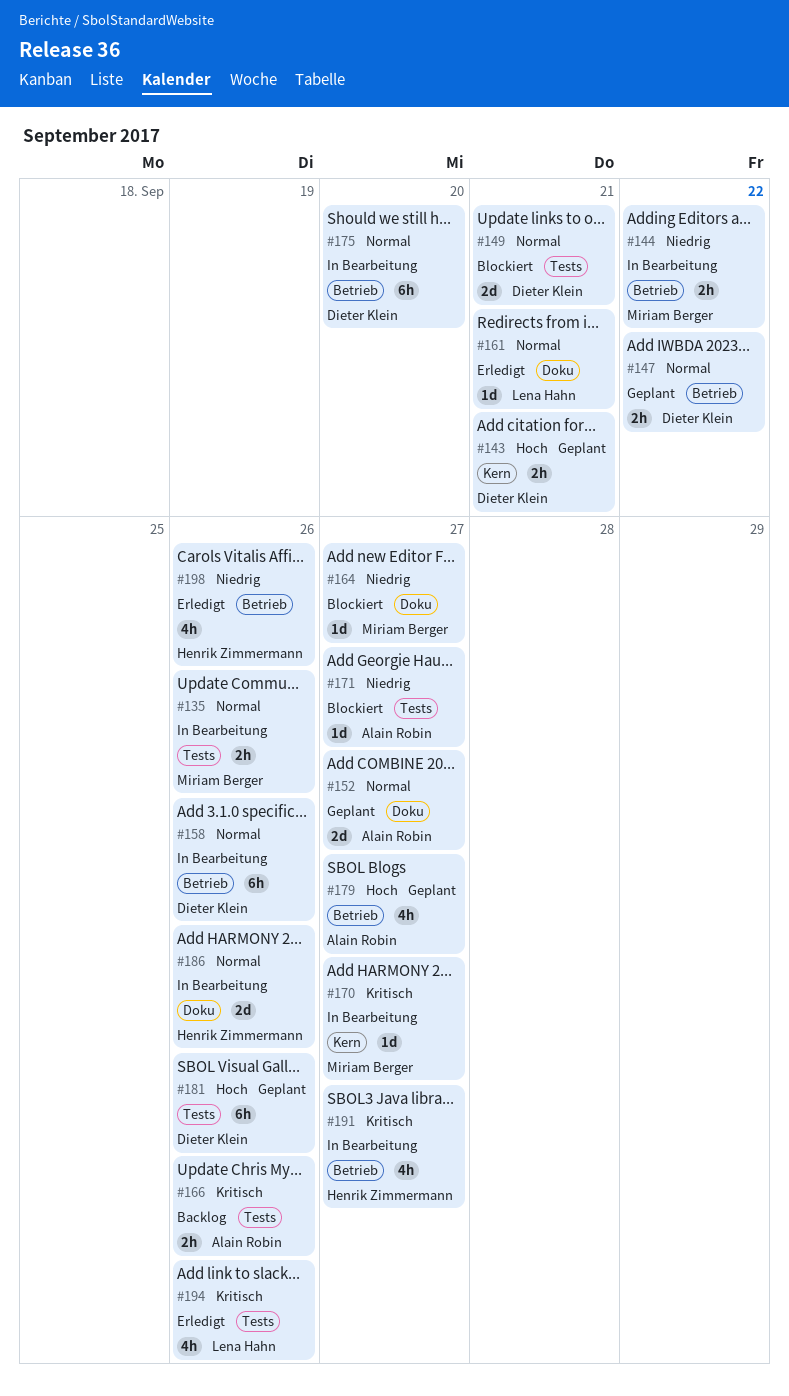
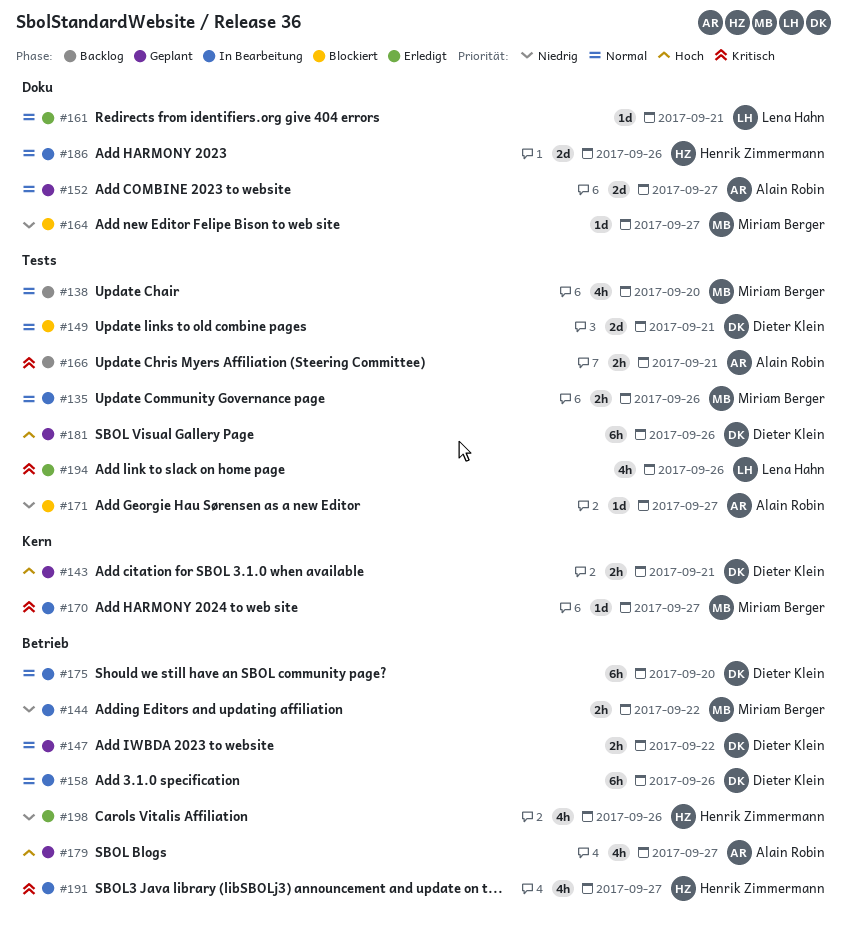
#138: none -> present
#166, due: Sep 26 -> Sep 21

